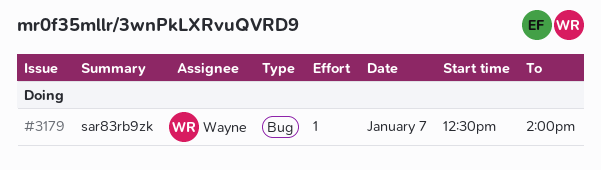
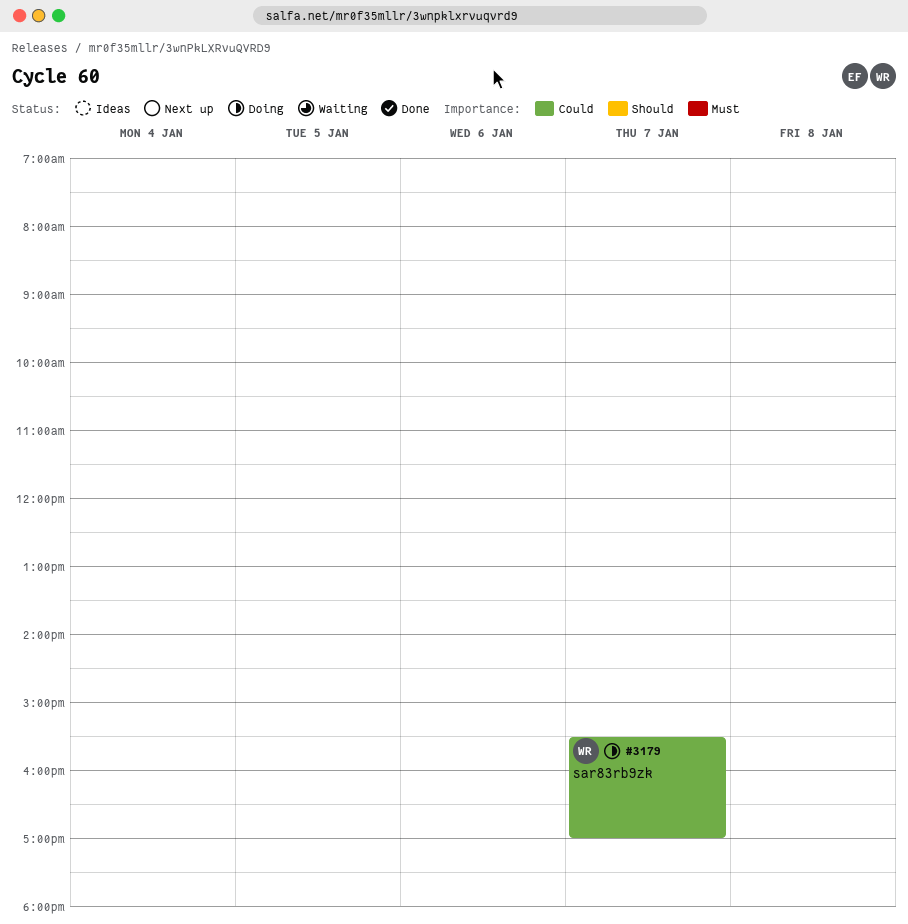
#3179, begins: 12:30 -> 15:30
#3179, ends: 14:00 -> 17:00

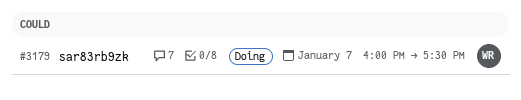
#3179, begins: 15:30 -> 16:00
#3179, ends: 17:00 -> 17:30

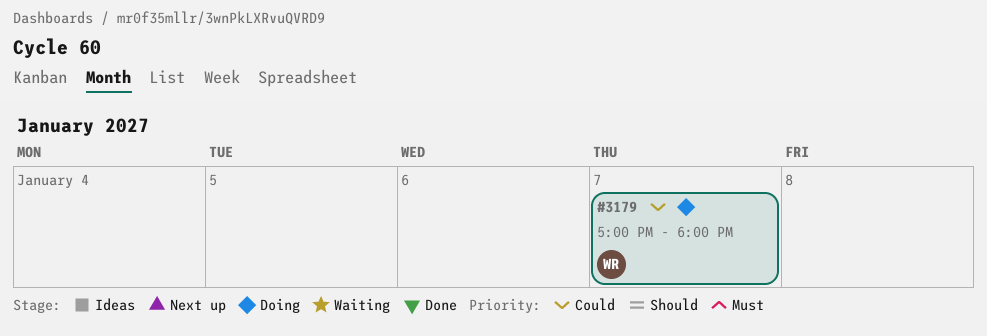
#3179, begins: 16:00 -> 17:00
#3179, ends: 17:30 -> 18:00

